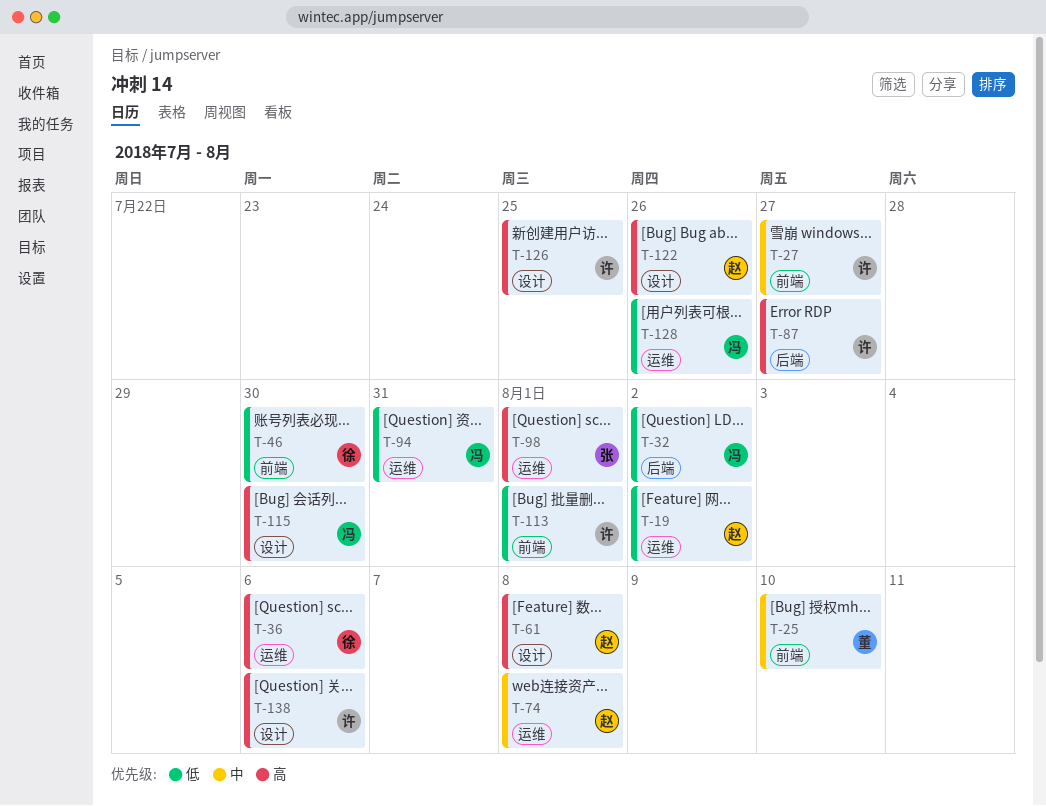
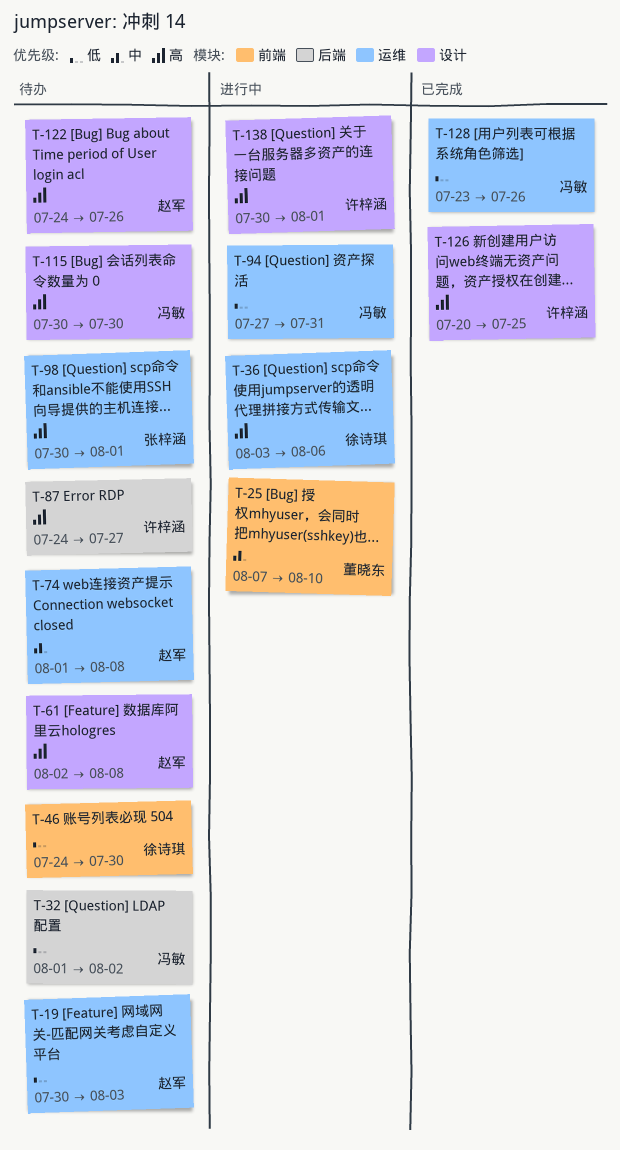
T-19, due: Aug 2 -> Aug 3
T-27: present -> none
T-113: present -> none
T-138, due: Aug 6 -> Aug 1

